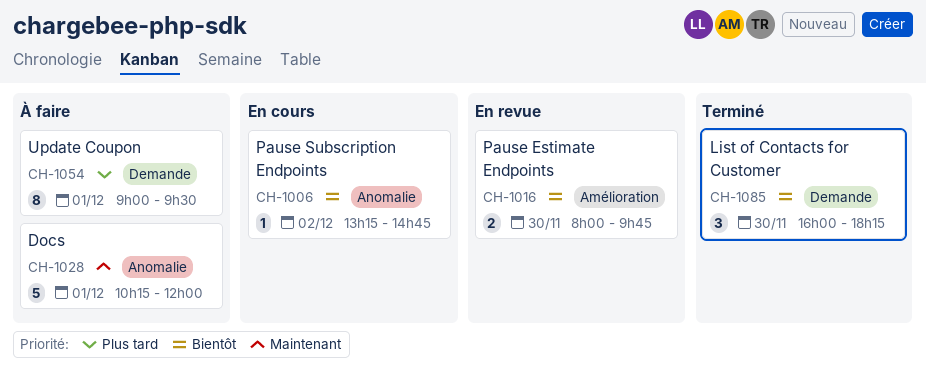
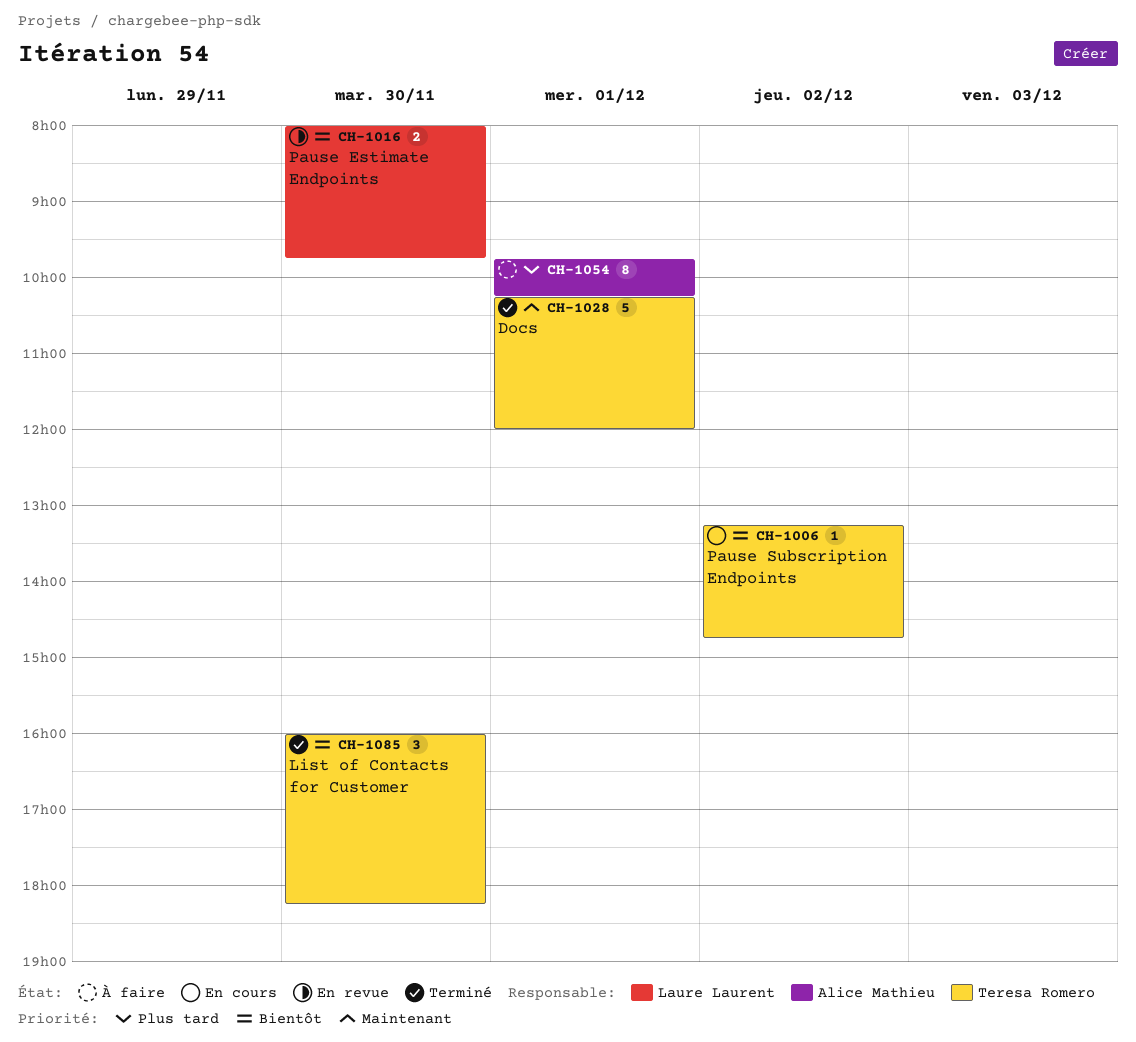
CH-1028, status: À faire -> Terminé
CH-1054, begins: 09:00 -> 09:45
CH-1054, ends: 09:30 -> 10:15

